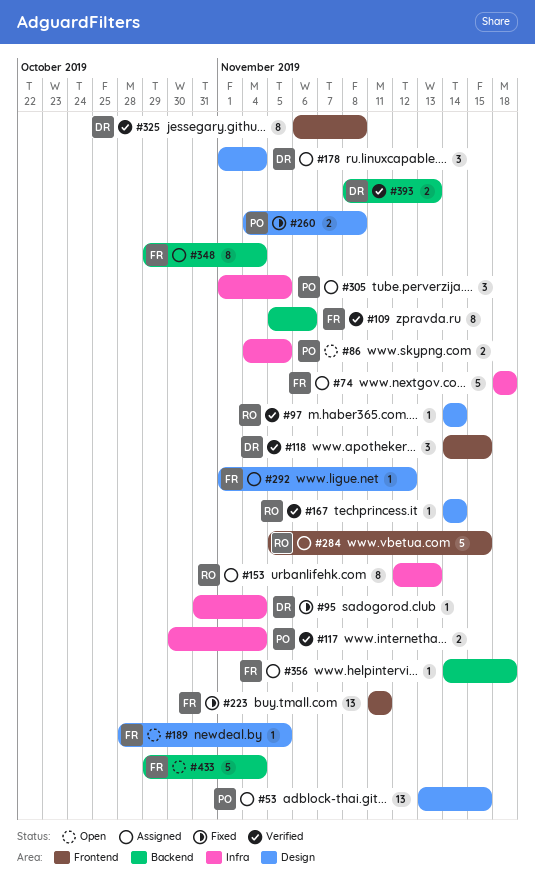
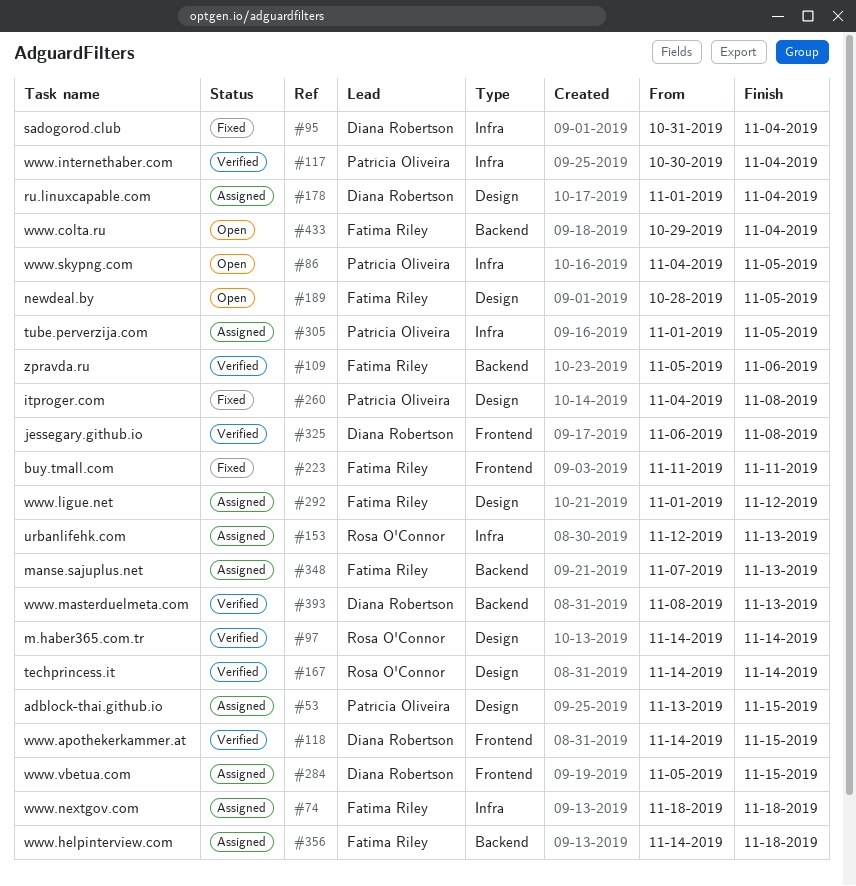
#284, owner: Rosa O'Connor -> Diana Robertson
#348, start: Oct 29 -> Nov 7
#348, due: Nov 4 -> Nov 13

